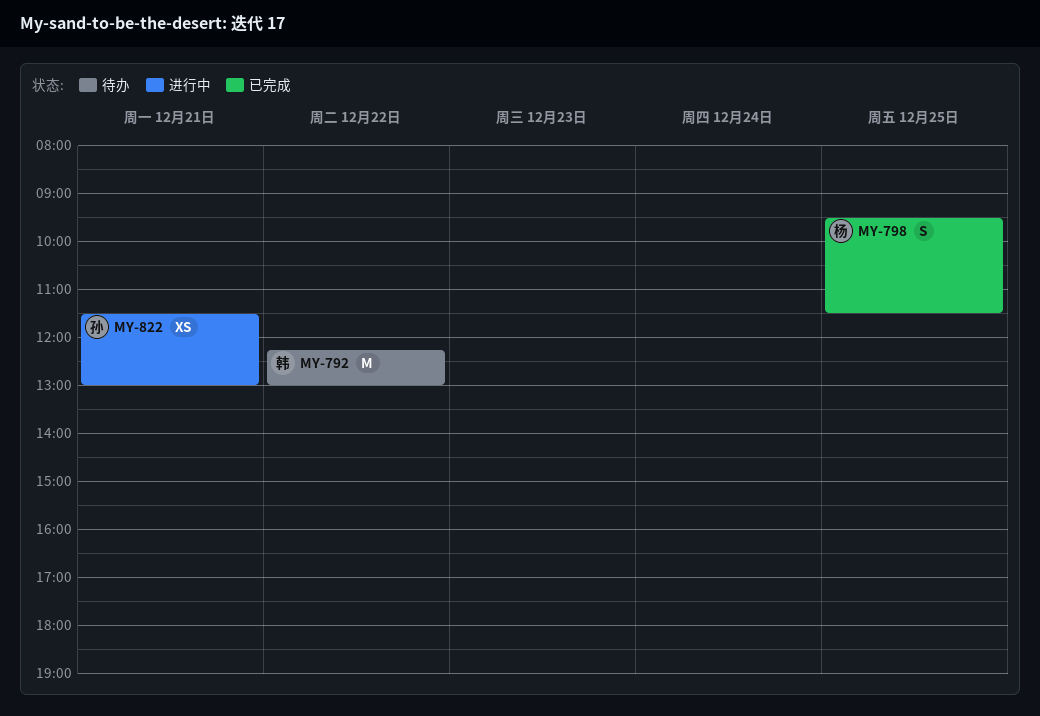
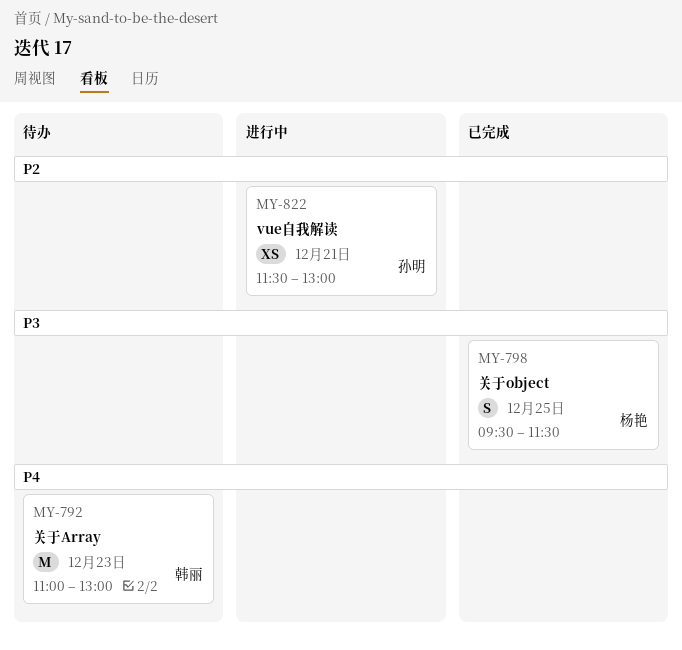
MY-792, day: Dec 22 -> Dec 23
MY-792, begins: 12:15 -> 11:00

